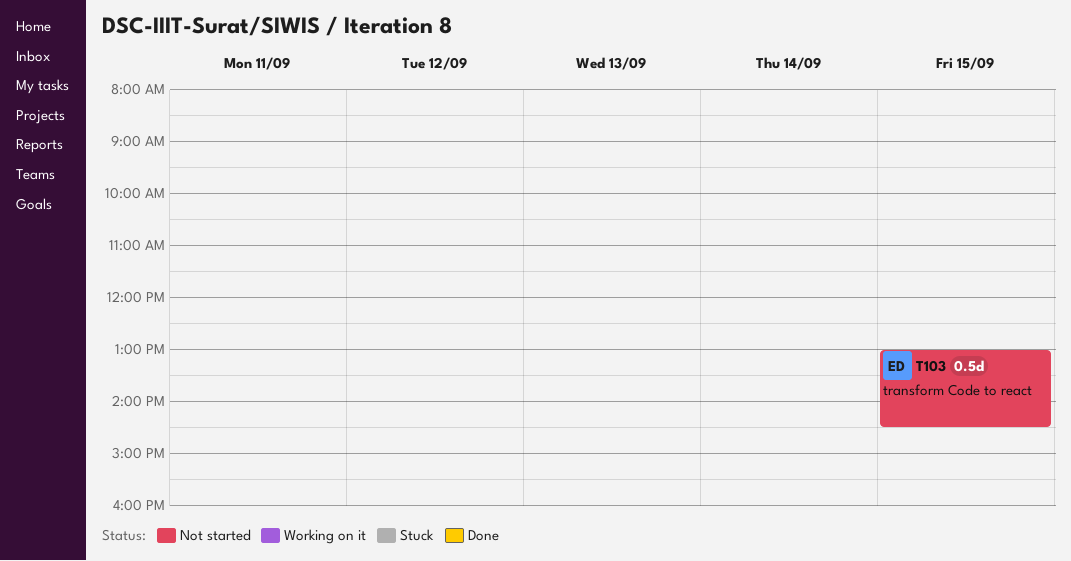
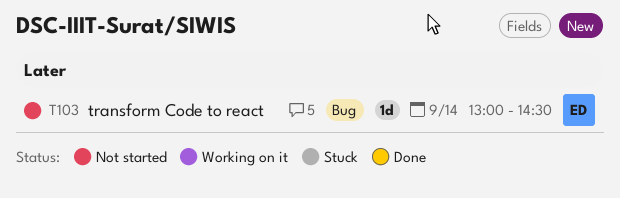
T103, estimate: 0.5d -> 1d
T103, day: Sep 15 -> Sep 14

